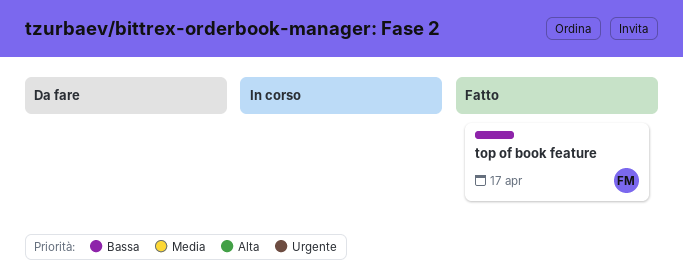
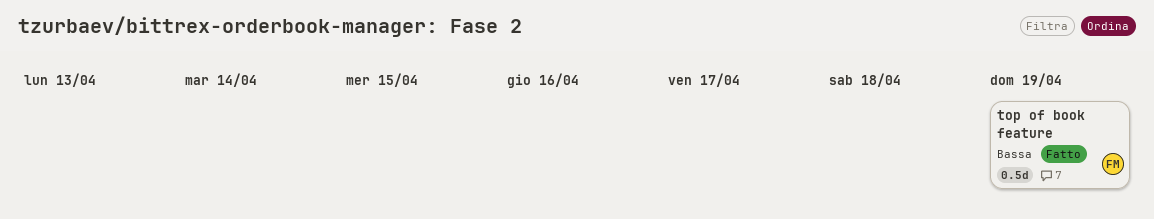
top of book feature, due: Apr 17 -> Apr 19

